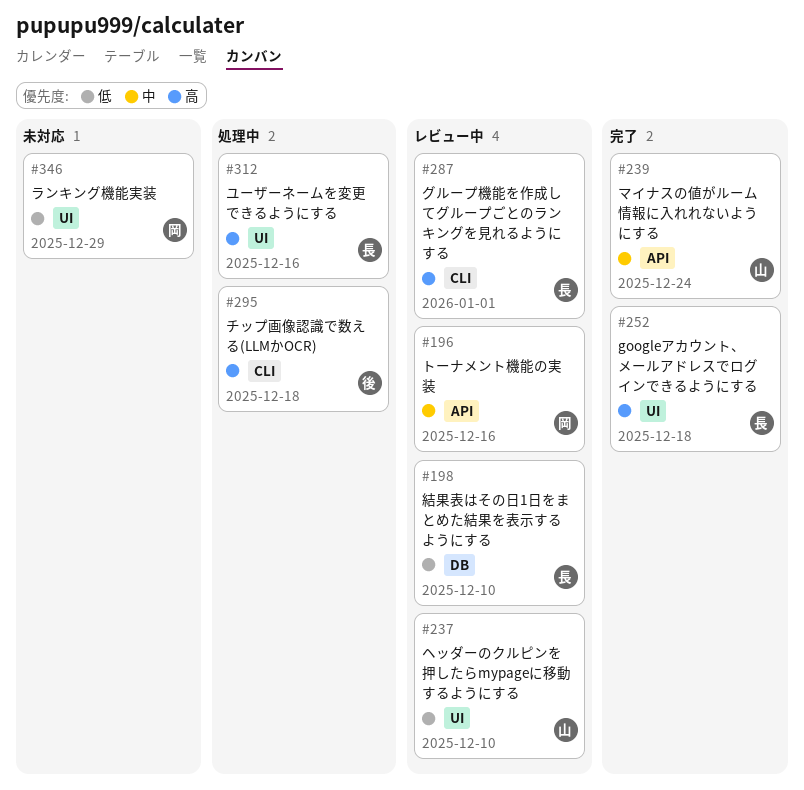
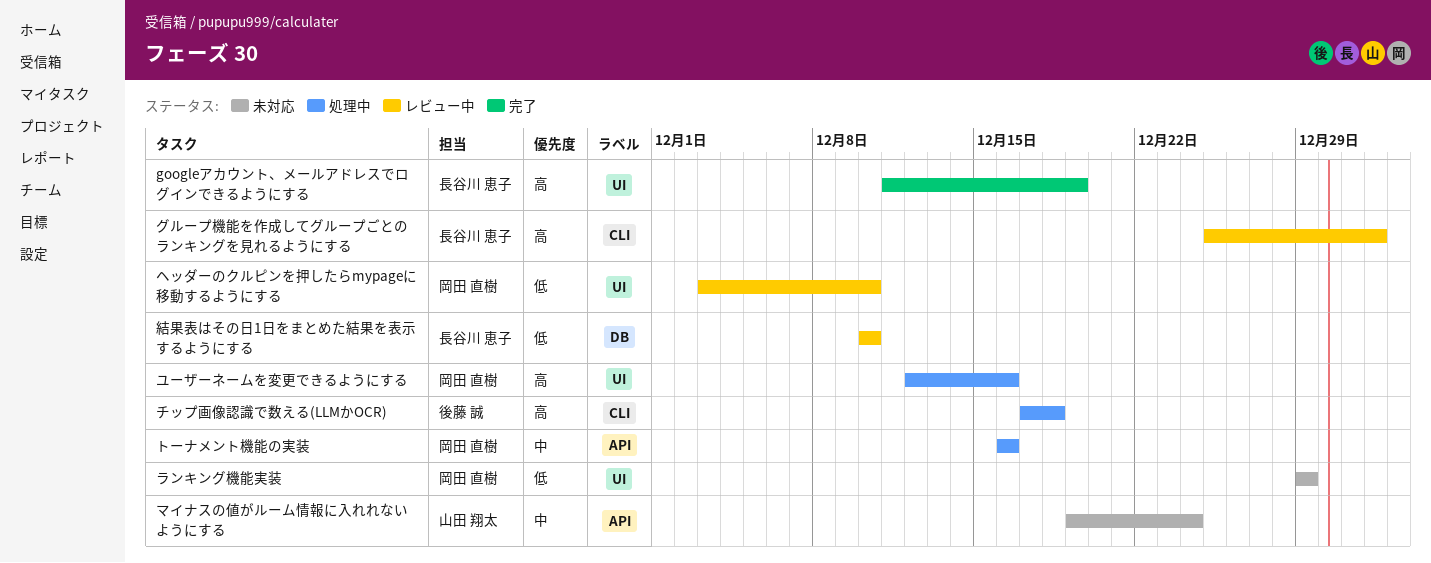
googleアカウント、メールアドレスでログインできるようにする, due: Dec 18 -> Dec 19
トーナメント機能の実装, status: レビュー中 -> 処理中
ヘッダーのクルピンを押したらmypageに移動するようにする, owner: 山田 翔太 -> 岡田 直樹
マイナスの値がルーム情報に入れれないようにする, status: 完了 -> 未対応
ユーザーネームを変更できるようにする, owner: 長谷川 恵子 -> 岡田 直樹

